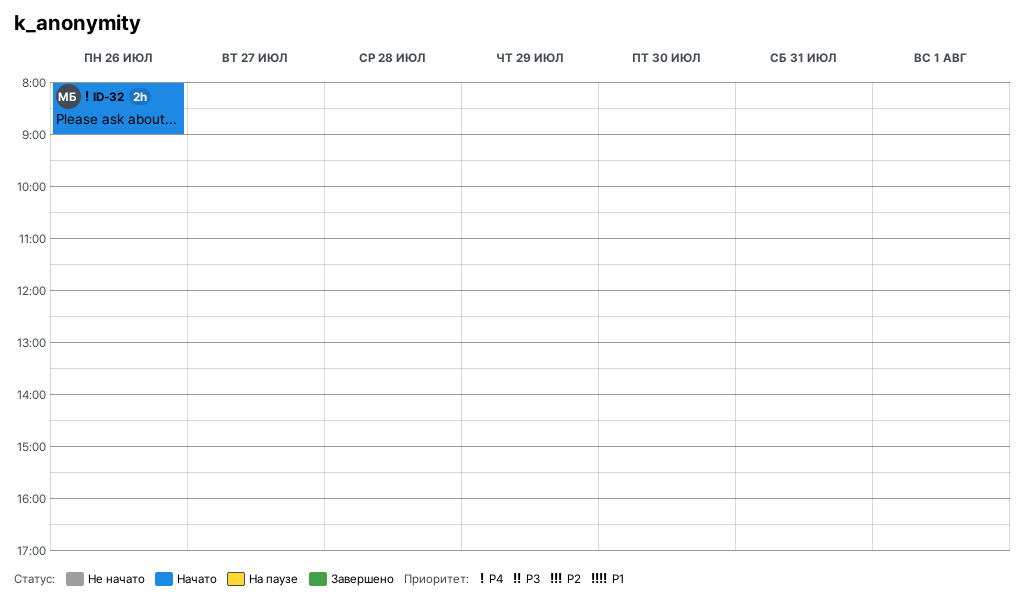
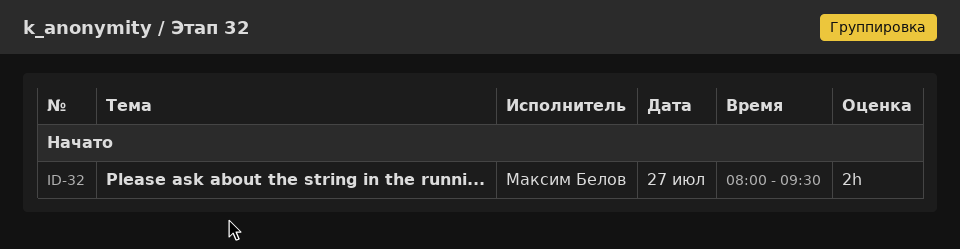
ID-32, day: Jul 26 -> Jul 27
ID-32, ends: 09:00 -> 09:30

